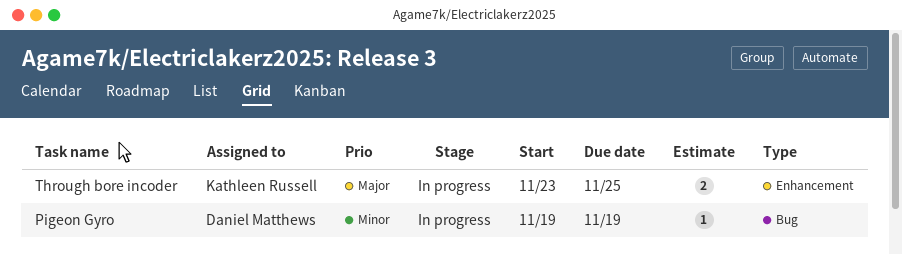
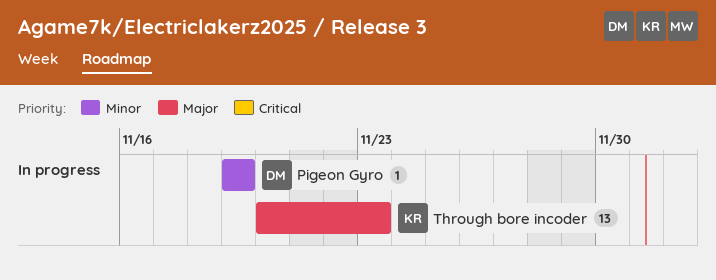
Through bore incoder, estimate: 2 -> 13
Through bore incoder, start: Nov 23 -> Nov 20
Through bore incoder, due: Nov 25 -> Nov 23

